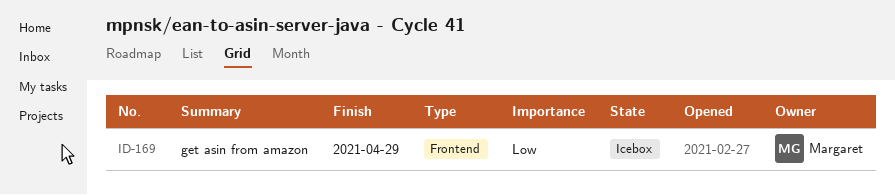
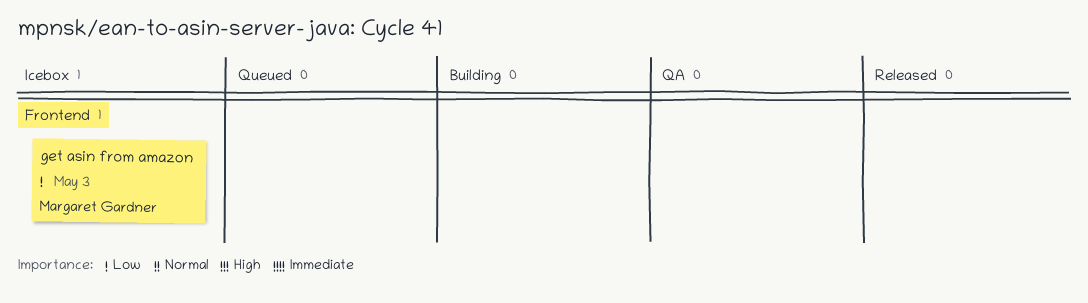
get asin from amazon, due: Apr 29 -> May 3

